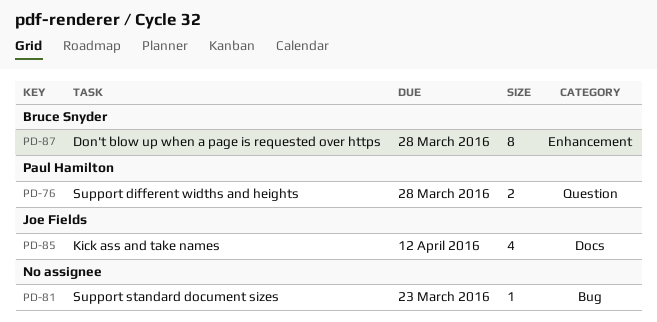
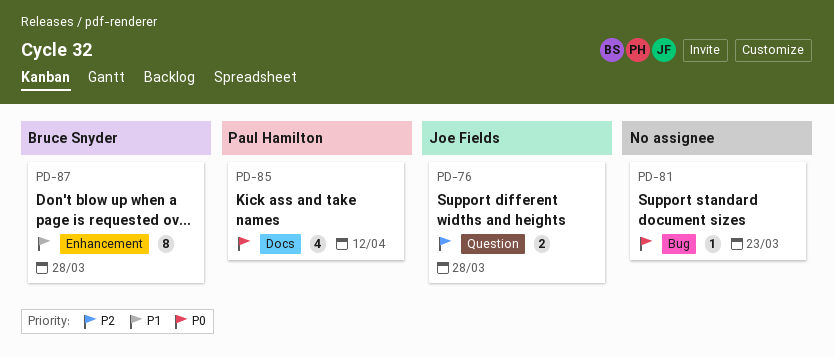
PD-76, owner: Paul Hamilton -> Joe Fields
PD-85, owner: Joe Fields -> Paul Hamilton

